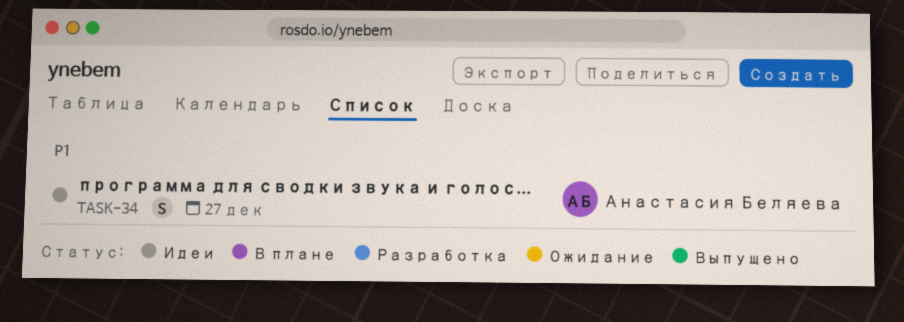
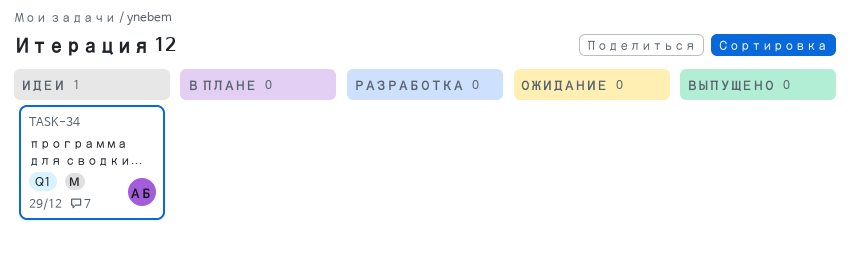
TASK-34, estimate: S -> M
TASK-34, due: Dec 27 -> Dec 29

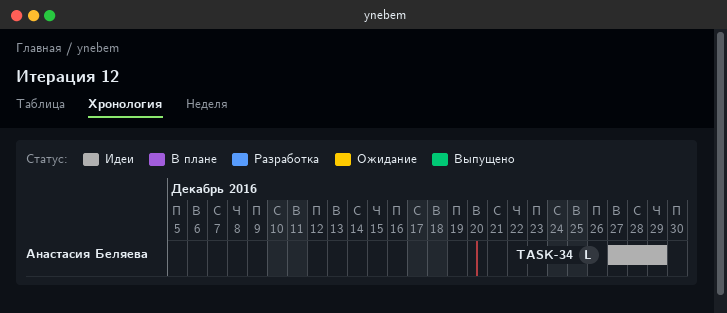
TASK-34, estimate: M -> L

